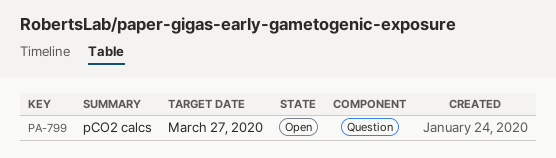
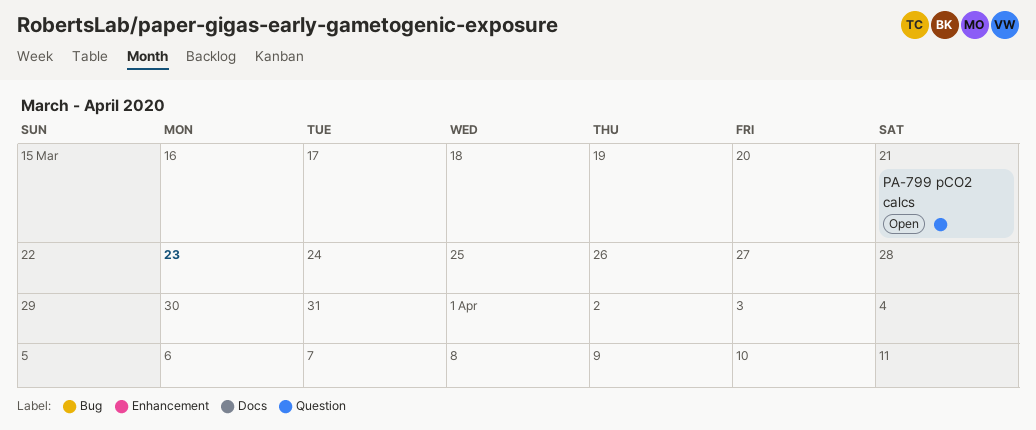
PA-799, due: Mar 27 -> Mar 21

